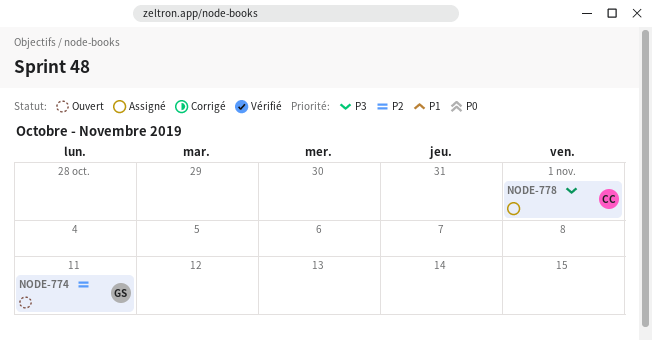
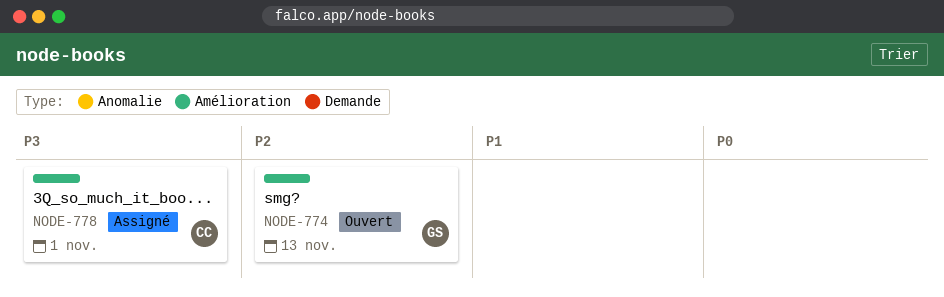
NODE-774, due: Nov 11 -> Nov 13

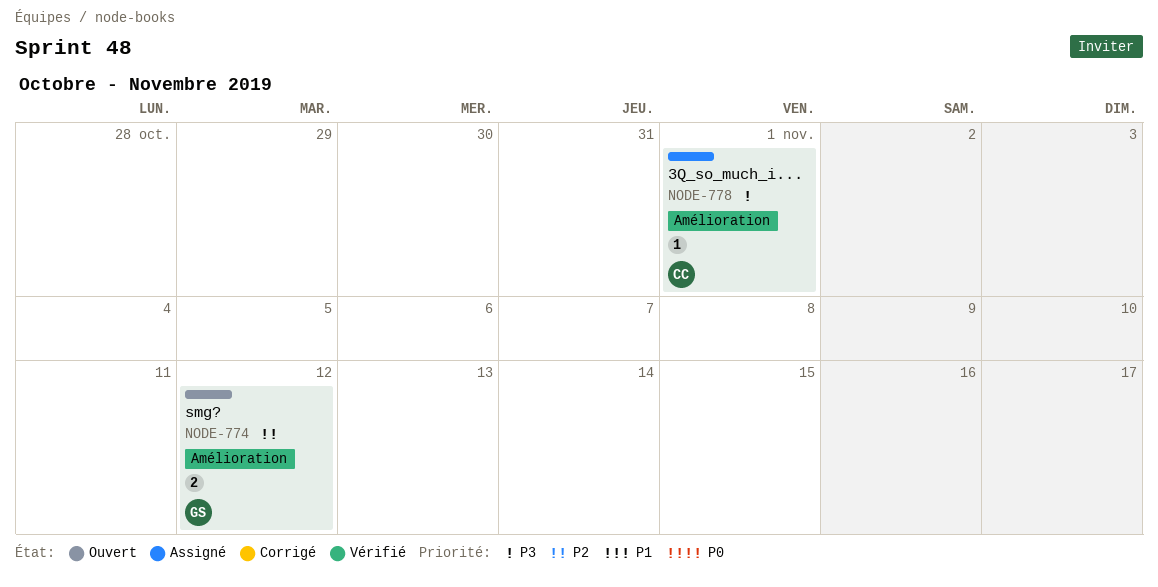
NODE-774, due: Nov 13 -> Nov 12

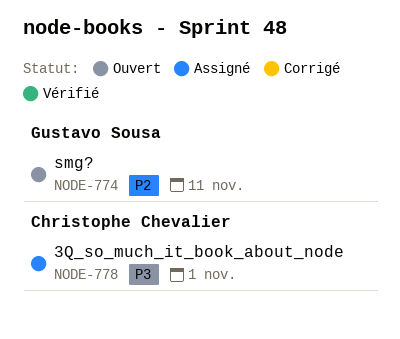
NODE-774, due: Nov 12 -> Nov 11

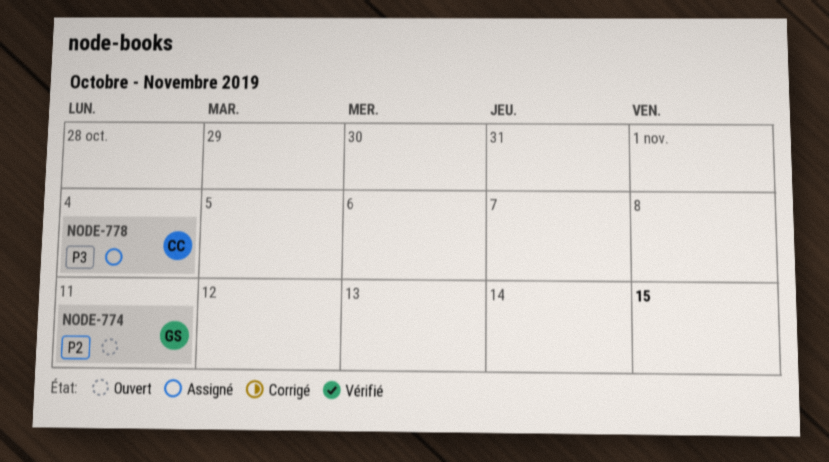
NODE-778, due: Nov 1 -> Nov 4

